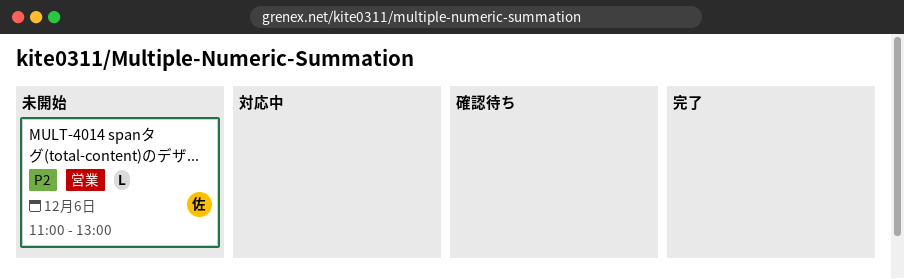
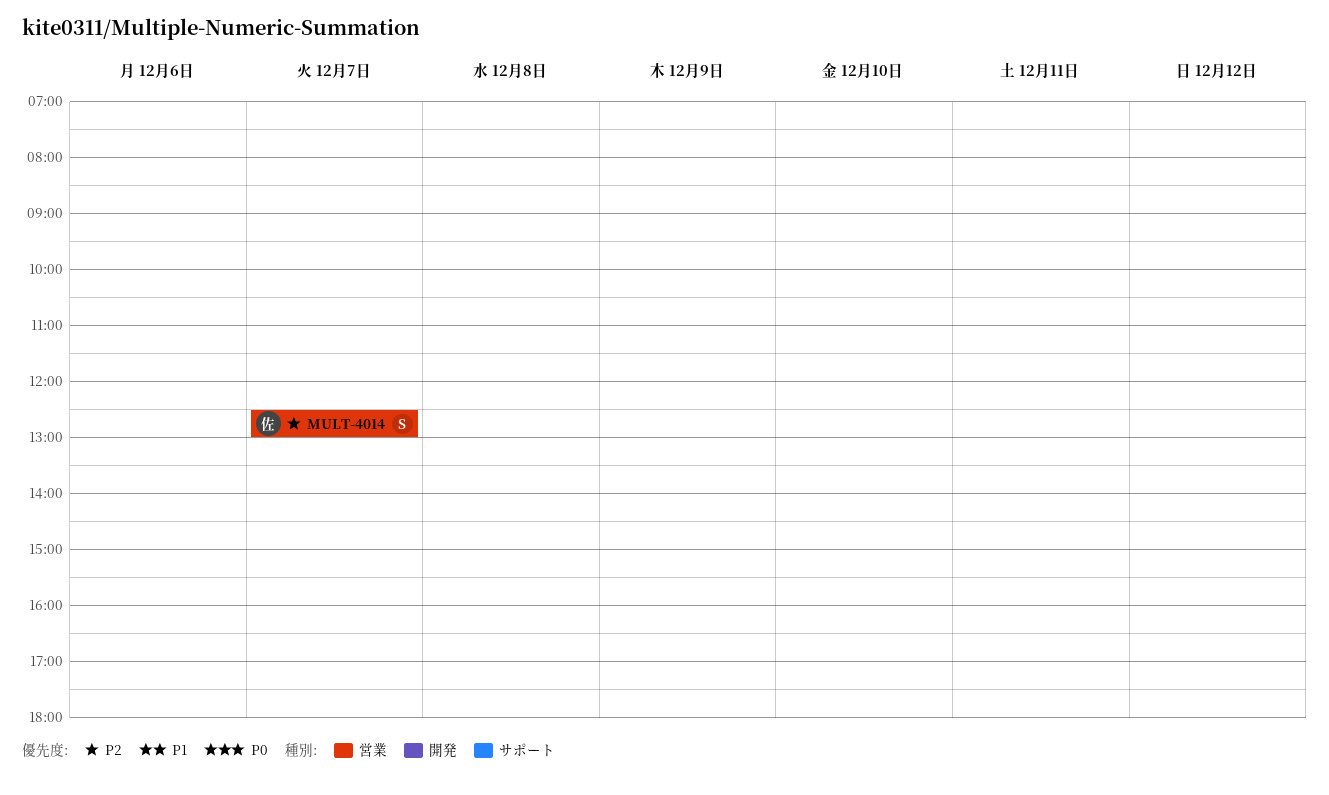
MULT-4014, estimate: L -> S
MULT-4014, day: Dec 6 -> Dec 7
MULT-4014, begins: 11:00 -> 12:30

